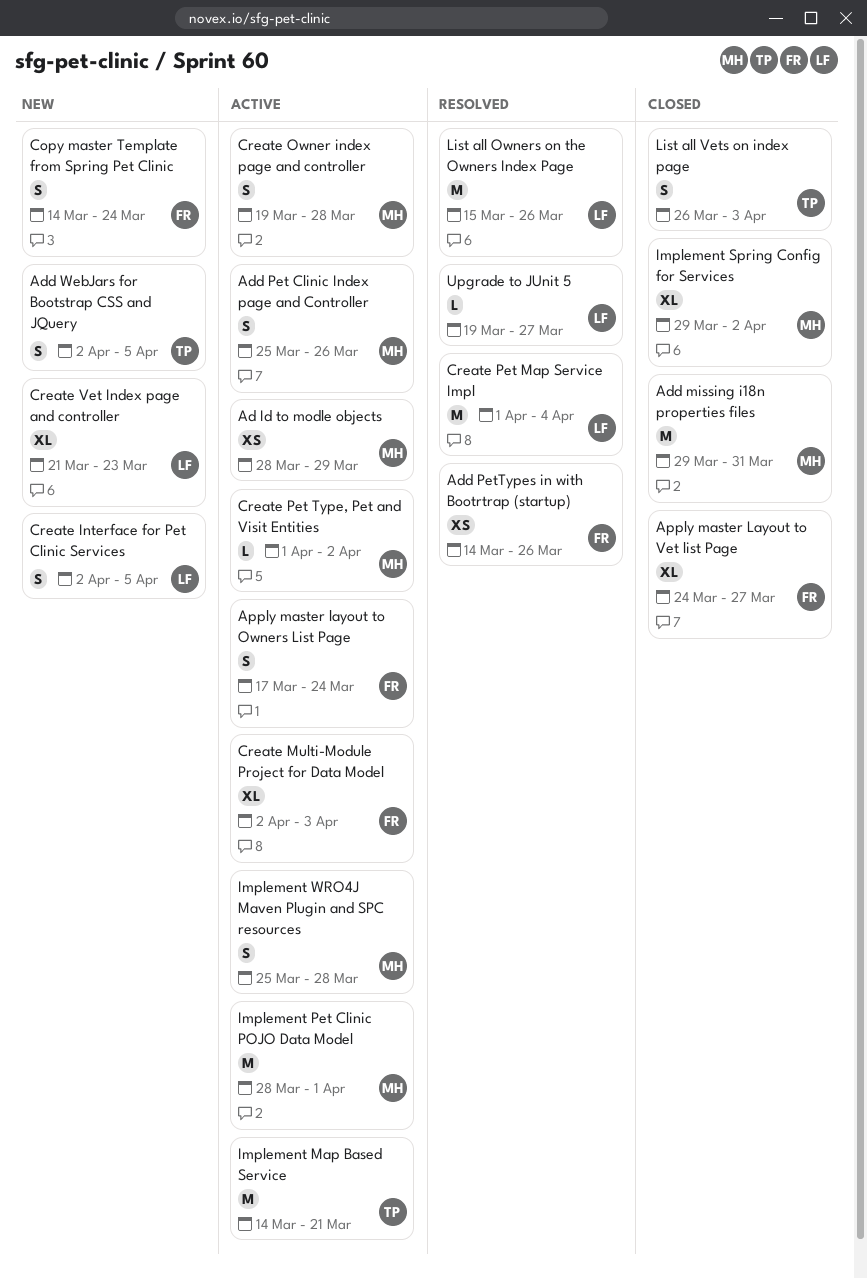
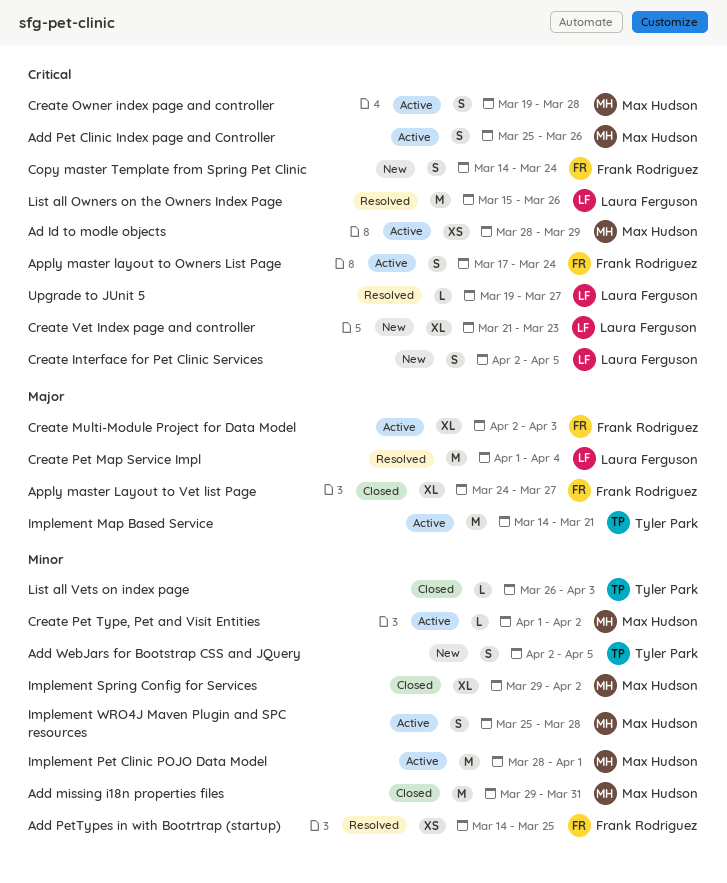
Add PetTypes in with Bootrtrap (startup), due: Mar 26 -> Mar 25
List all Vets on index page, estimate: S -> L

